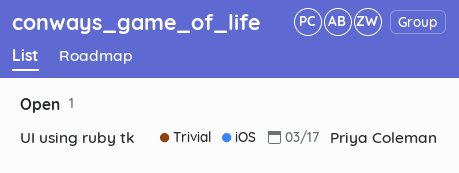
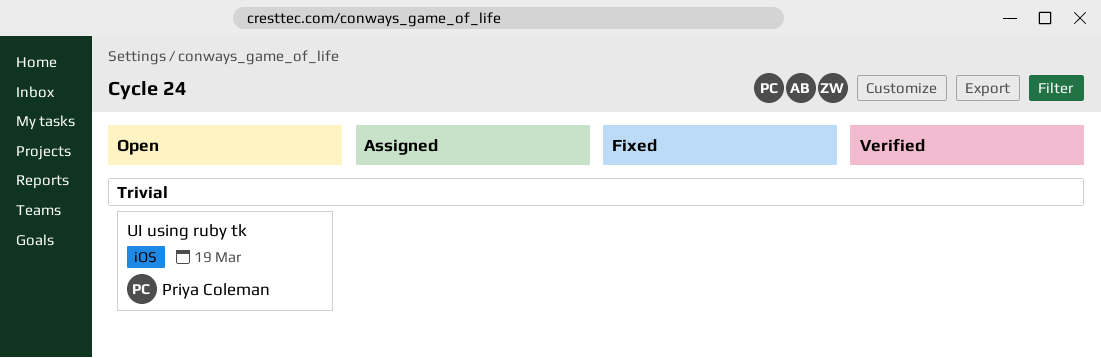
UI using ruby tk, due: Mar 17 -> Mar 19

